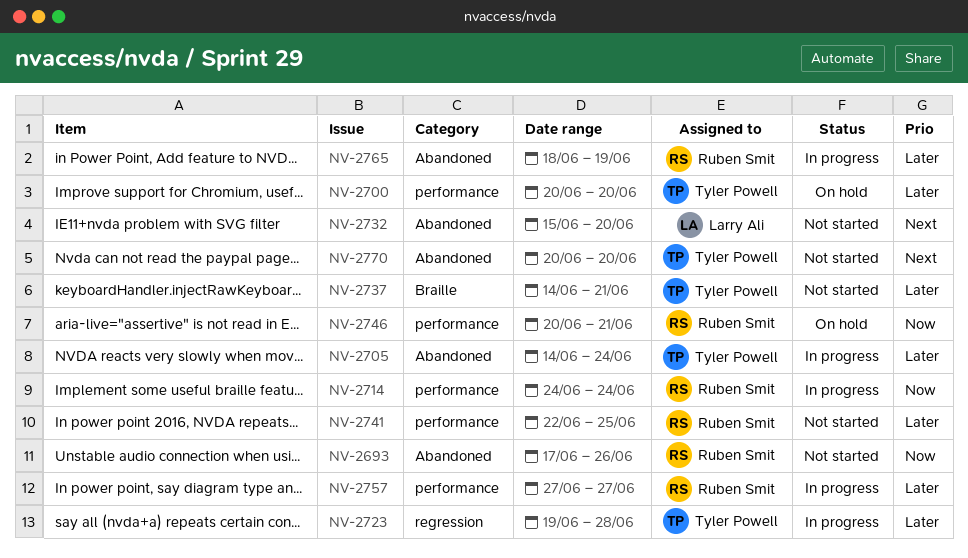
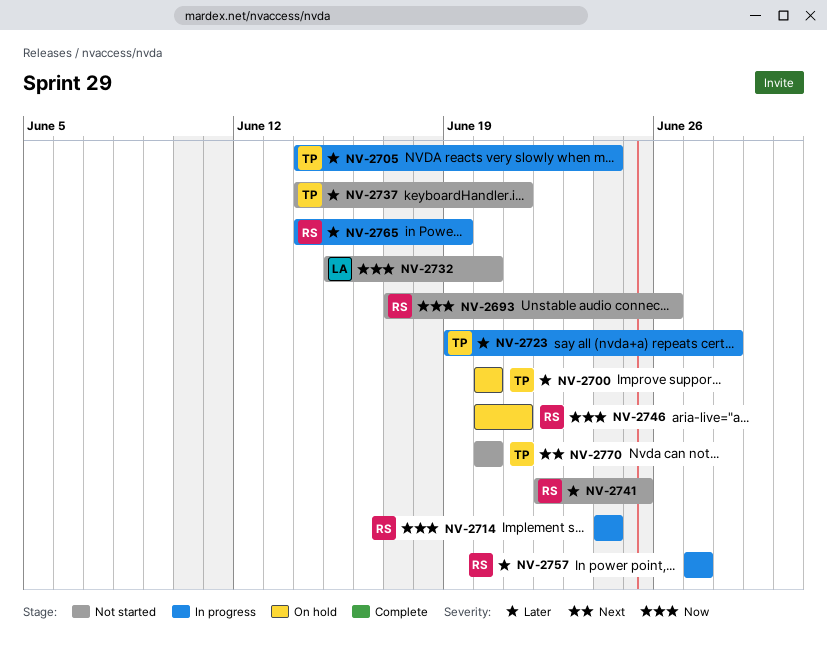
NV-2732, priority: Next -> Now
NV-2765, start: Jun 18 -> Jun 14

